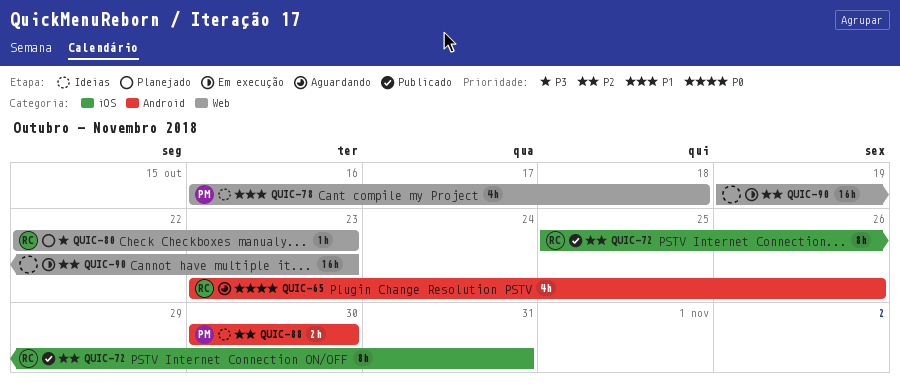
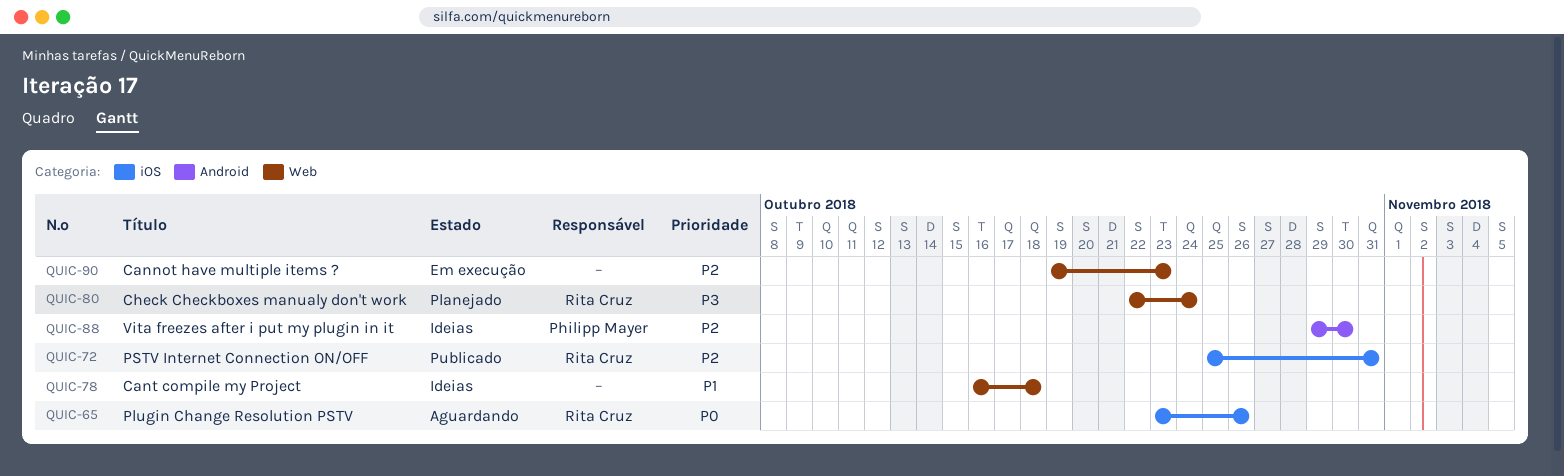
QUIC-65, label: Android -> iOS
QUIC-78, owner: Philipp Mayer -> none
QUIC-80, due: Oct 23 -> Oct 24
QUIC-88, start: Oct 30 -> Oct 29

